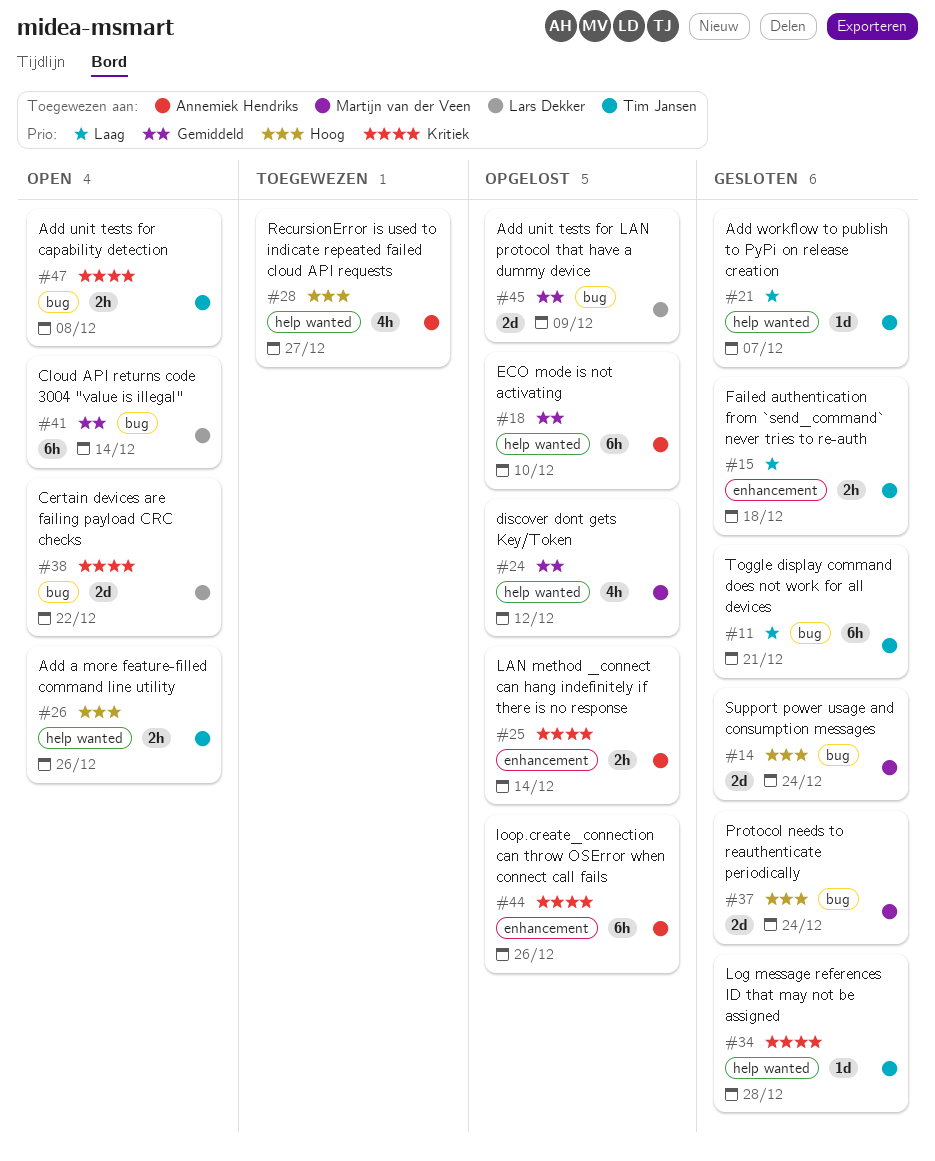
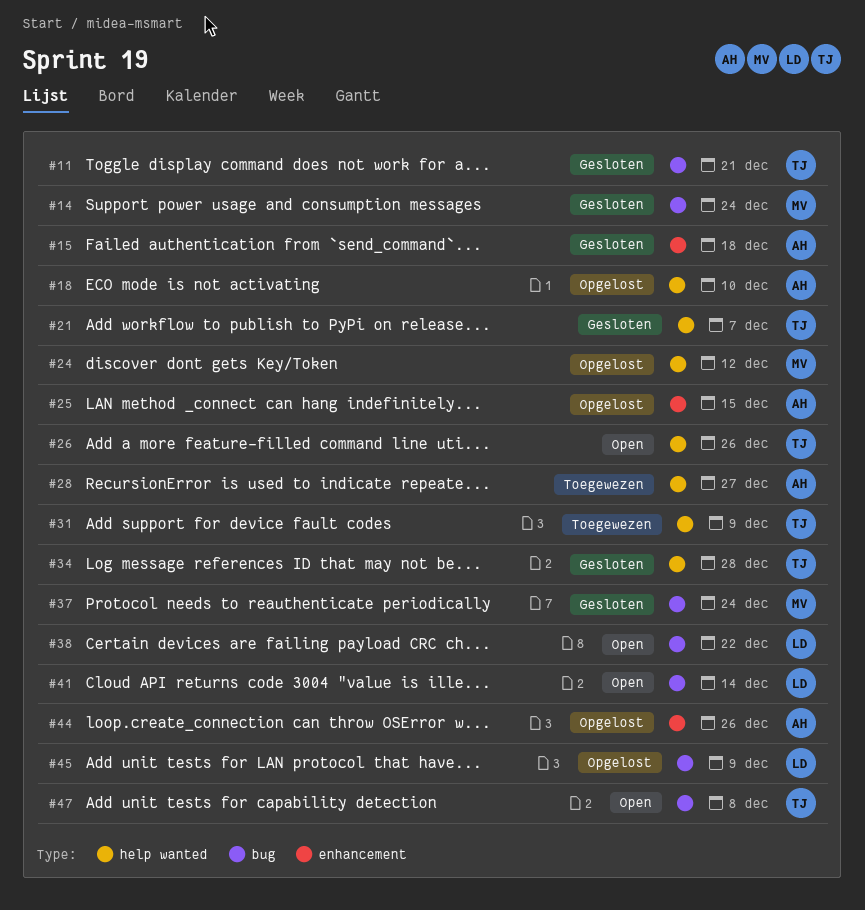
#15, owner: Tim Jansen -> Annemiek Hendriks
#25, due: Dec 14 -> Dec 15
#31: none -> present

